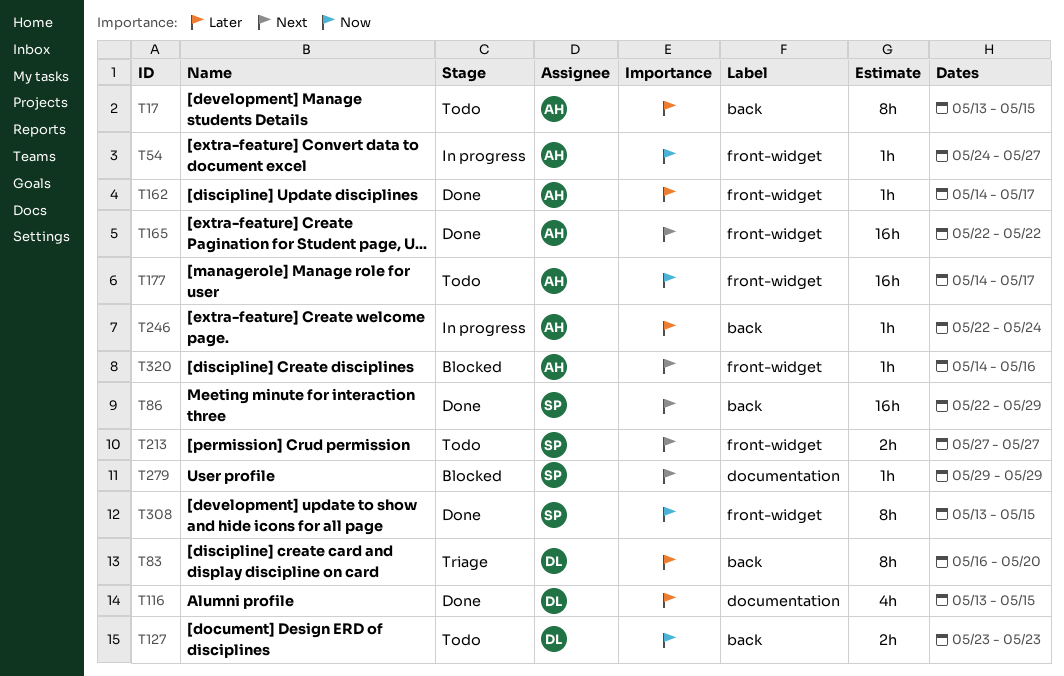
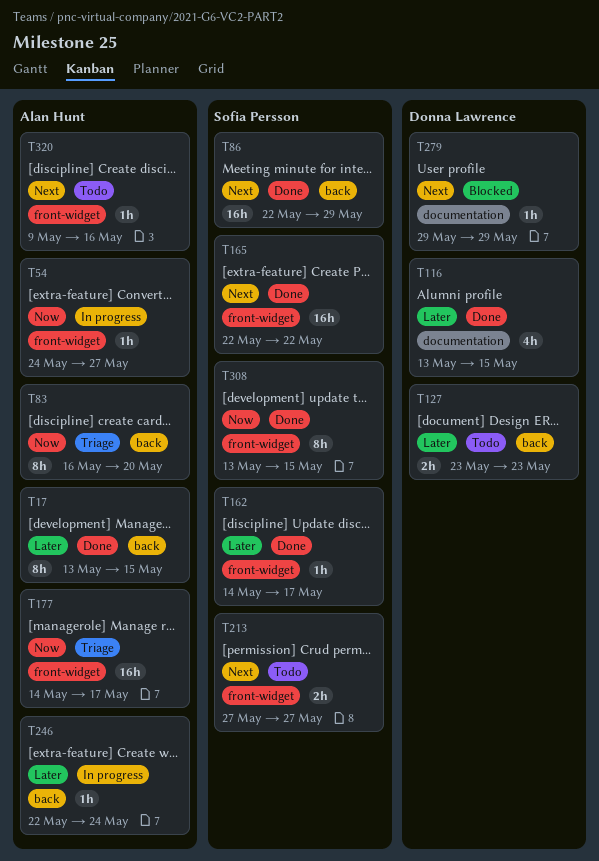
T17, status: Todo -> Done
T83, owner: Donna Lawrence -> Alan Hunt
T83, priority: Later -> Now
T127, priority: Now -> Later
T162, owner: Alan Hunt -> Sofia Persson
T165, owner: Alan Hunt -> Sofia Persson
T177, status: Todo -> Triage
T279, owner: Sofia Persson -> Donna Lawrence
T320, status: Blocked -> Todo
T320, start: May 14 -> May 9

